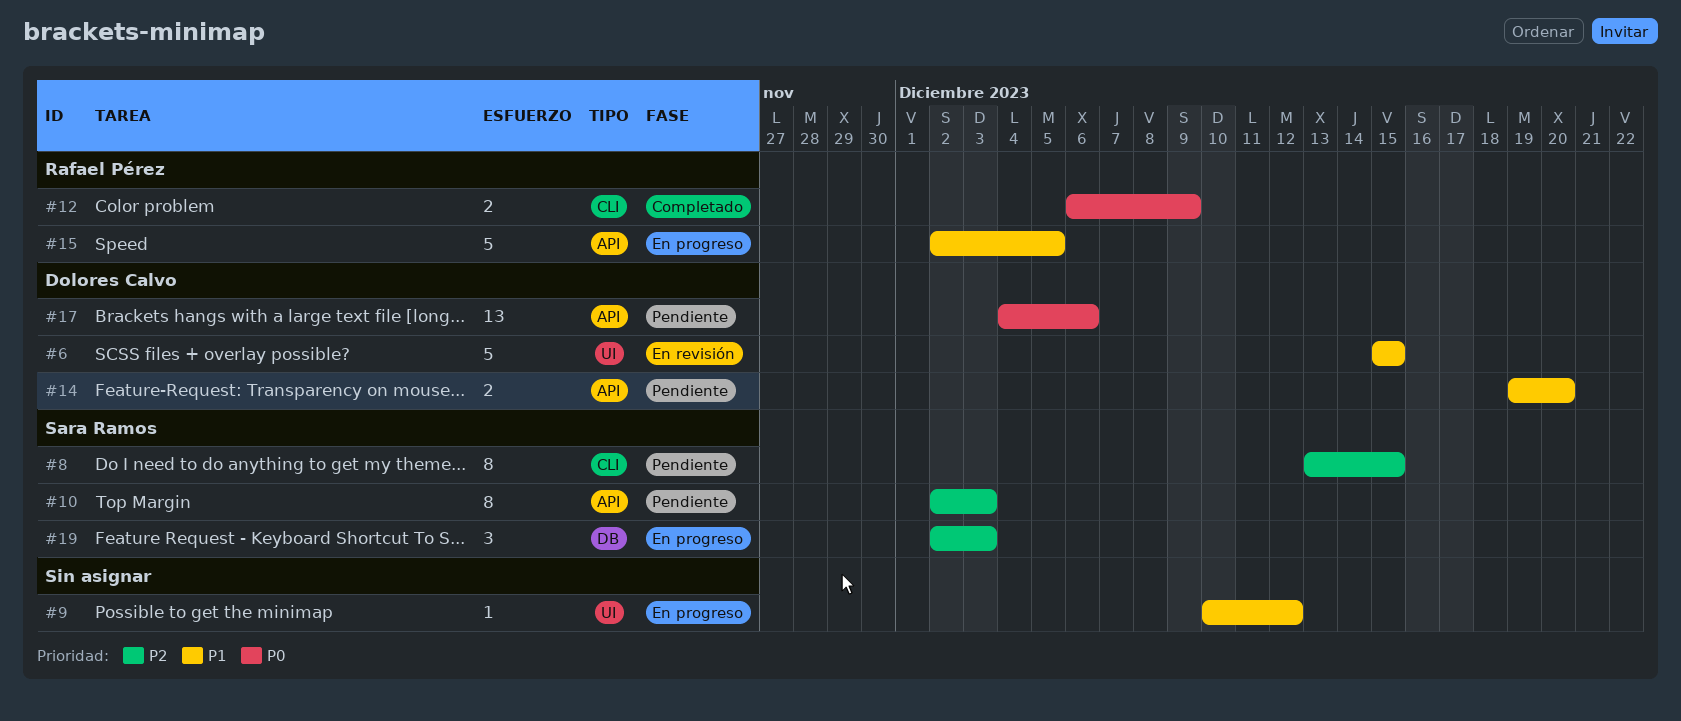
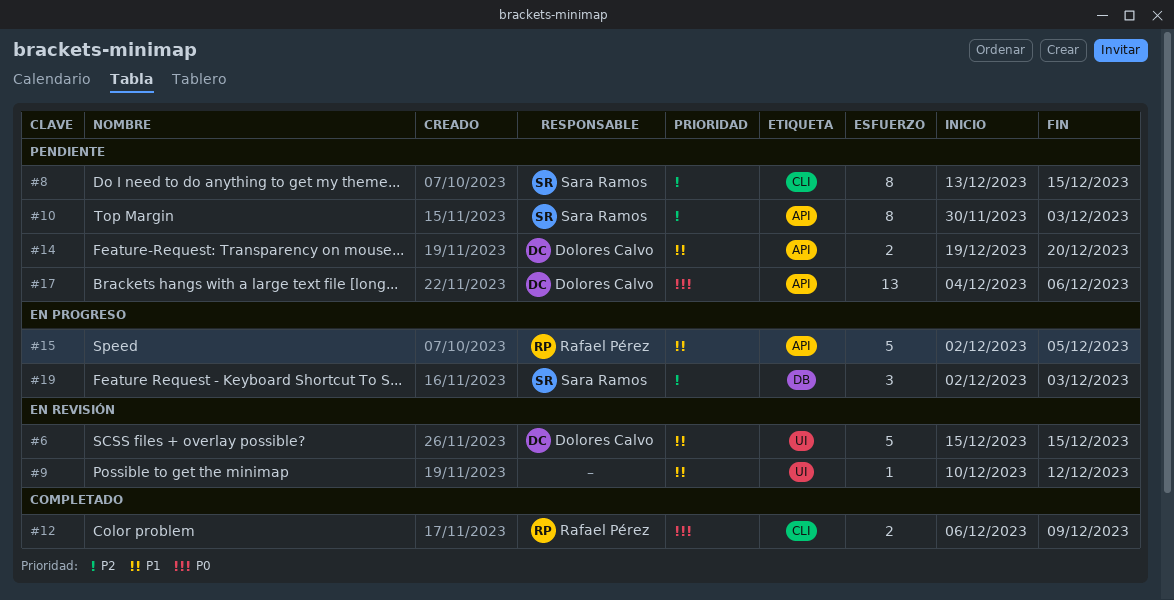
#9, status: En progreso -> En revisión
#10, start: Dec 2 -> Nov 30

